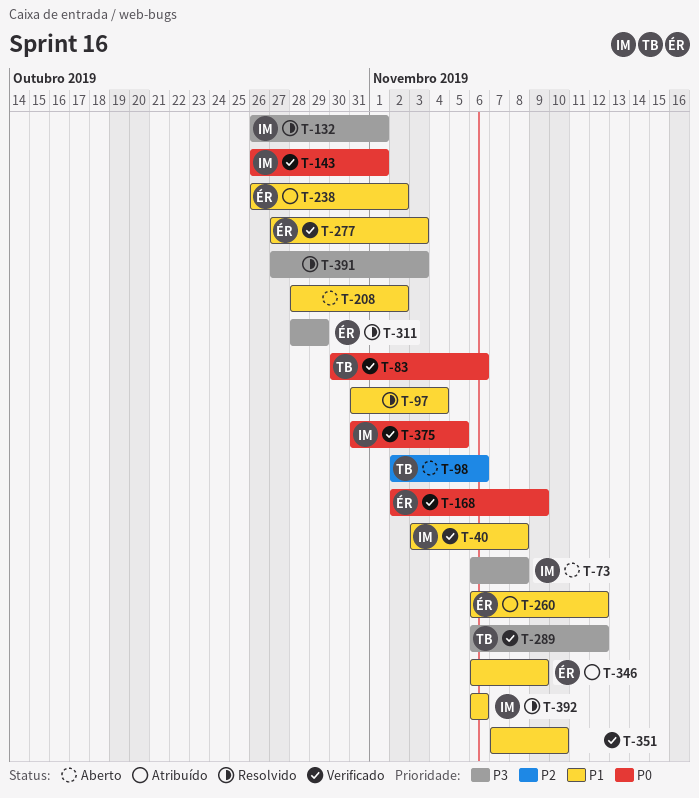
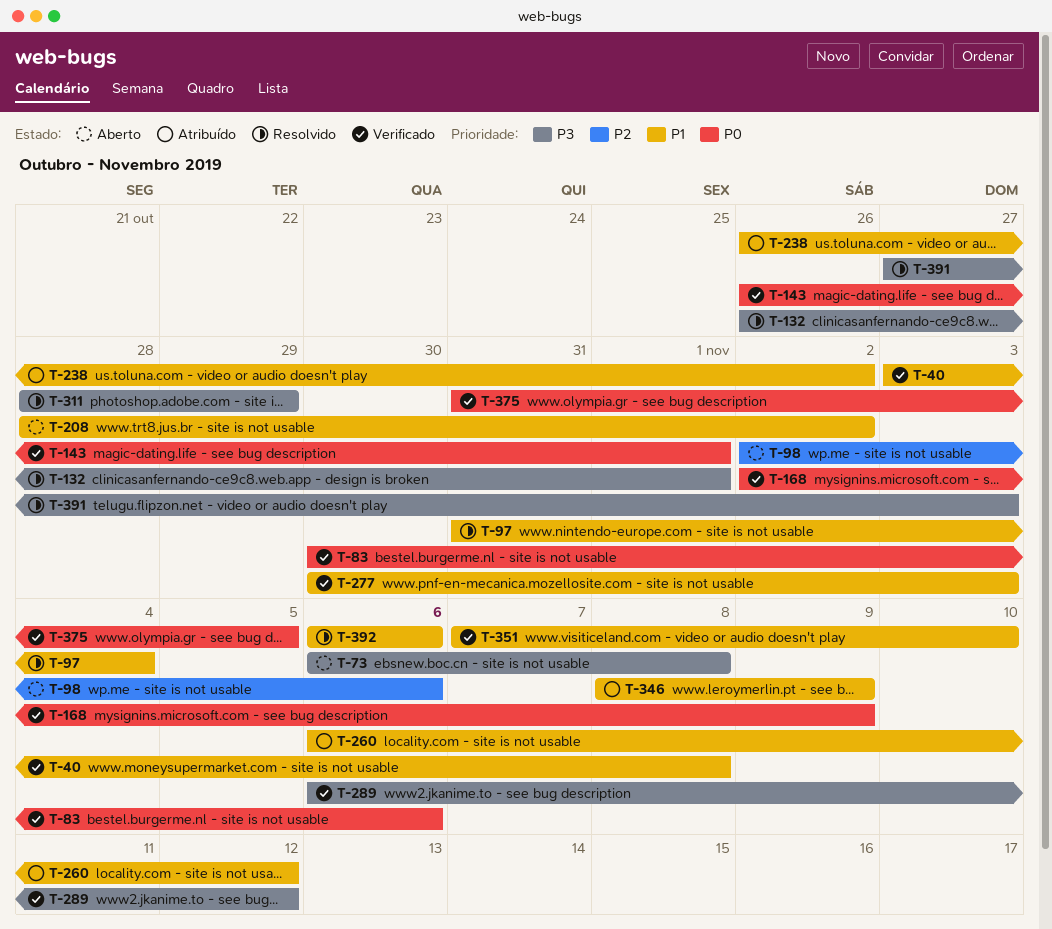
T-277, start: Oct 27 -> Oct 30
T-346, start: Nov 6 -> Nov 8

